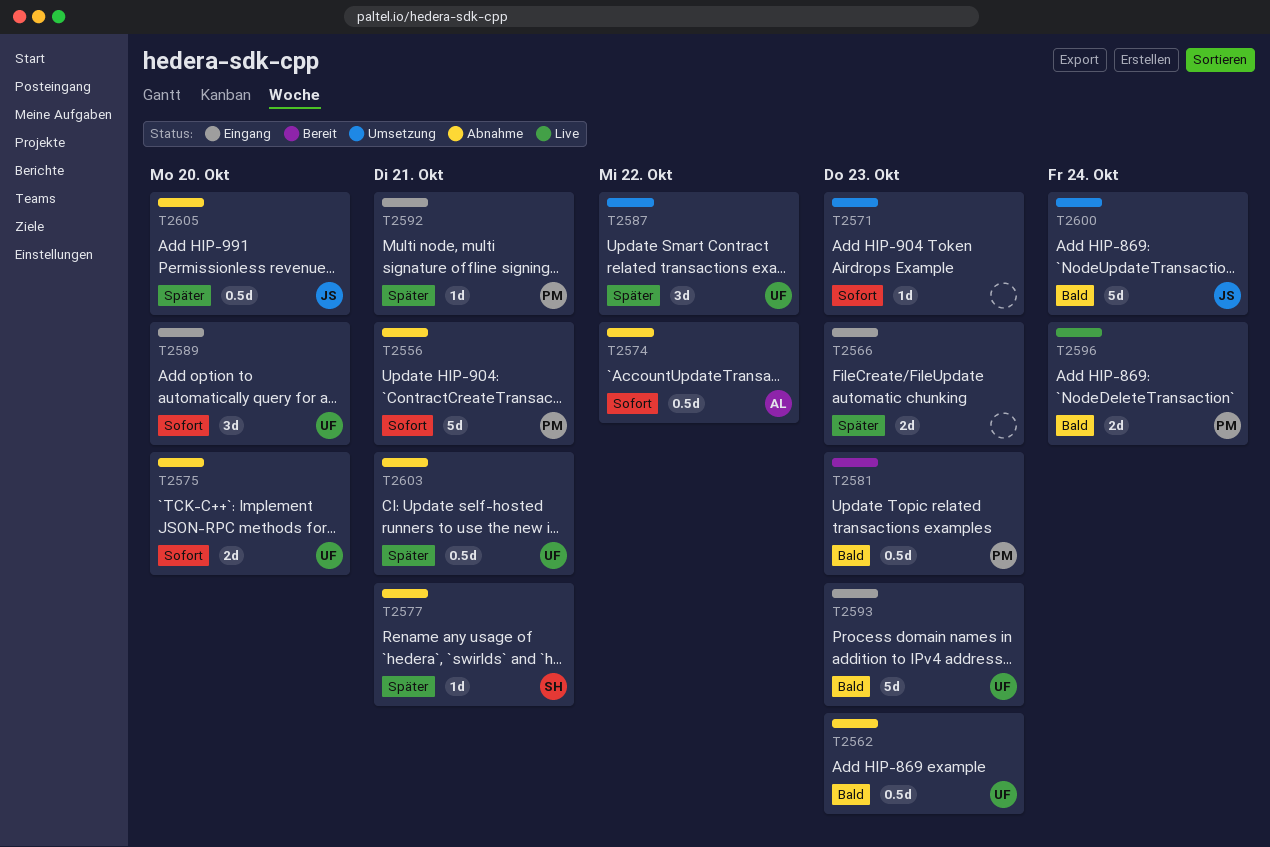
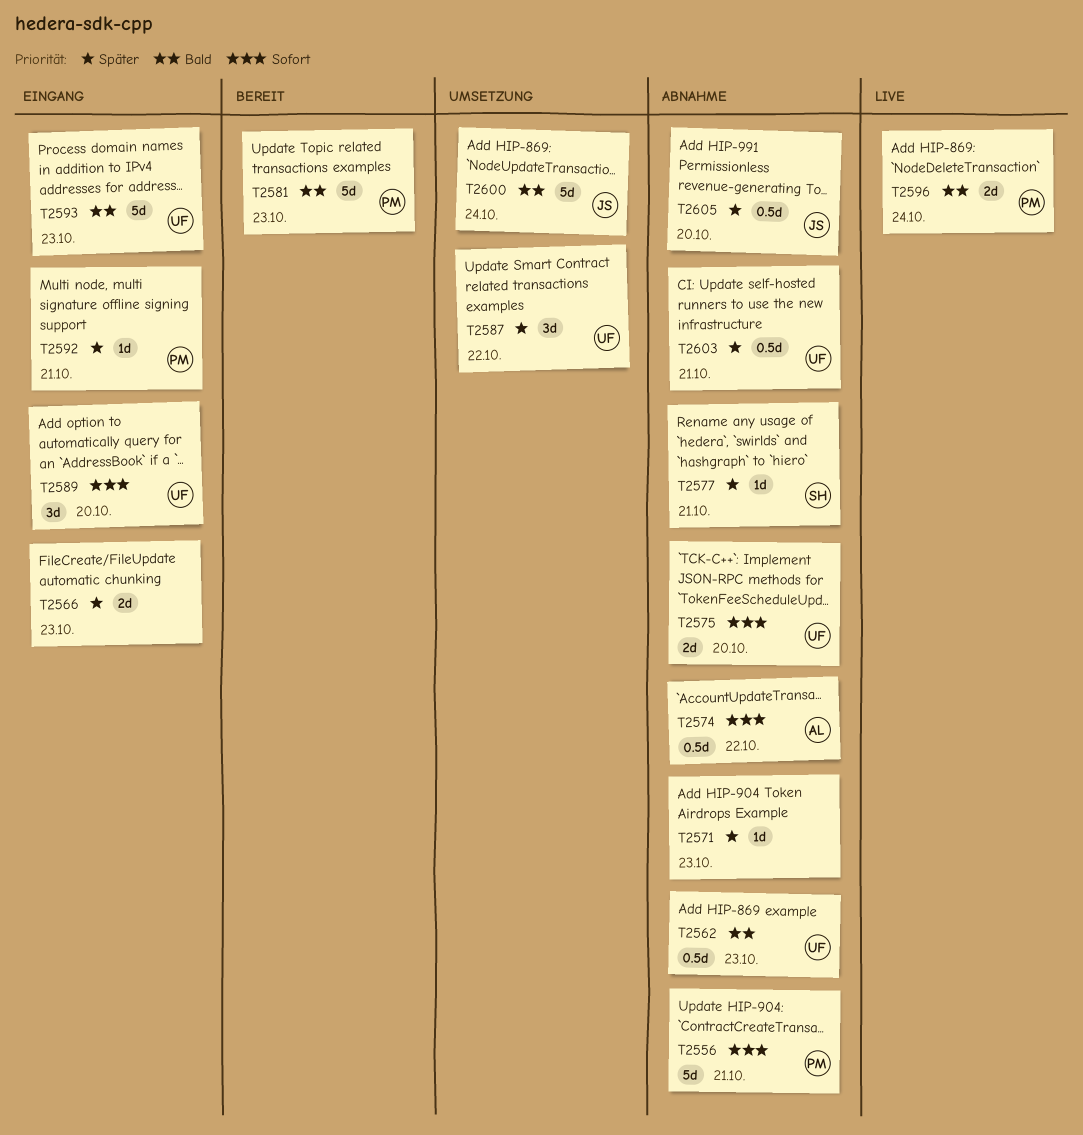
T2571, status: Umsetzung -> Abnahme
T2571, priority: Sofort -> Später
T2581, estimate: 0.5d -> 5d

